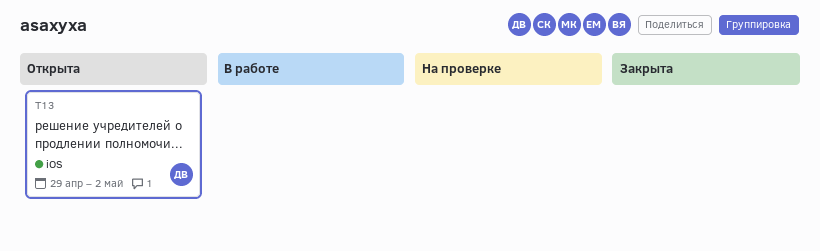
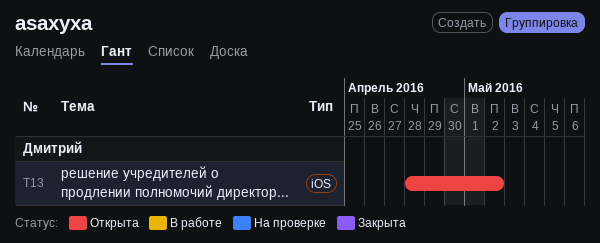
T13, start: Apr 29 -> Apr 28

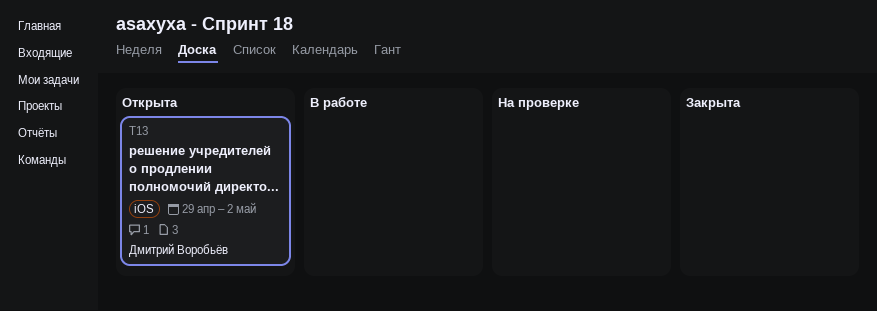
T13, start: Apr 28 -> Apr 29

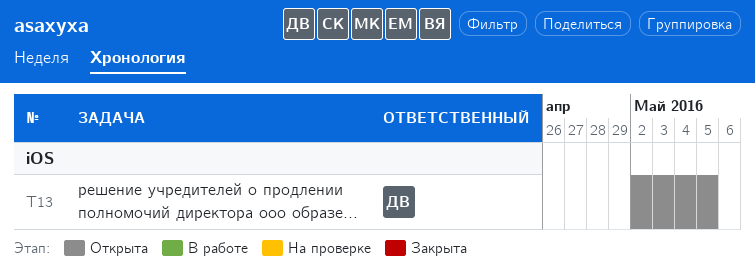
T13, start: Apr 29 -> May 2
T13, due: May 2 -> May 5

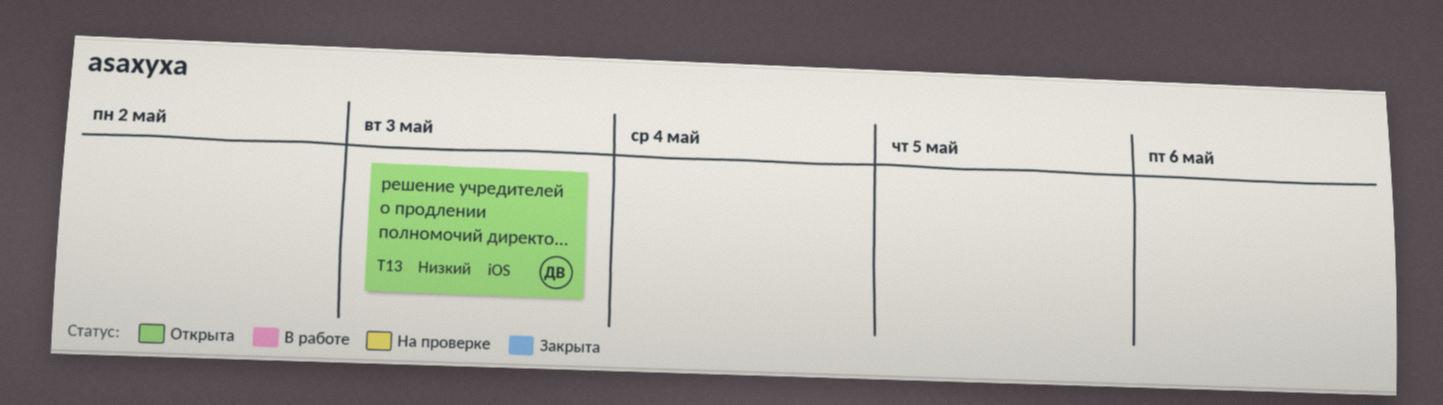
T13, due: May 5 -> May 3

